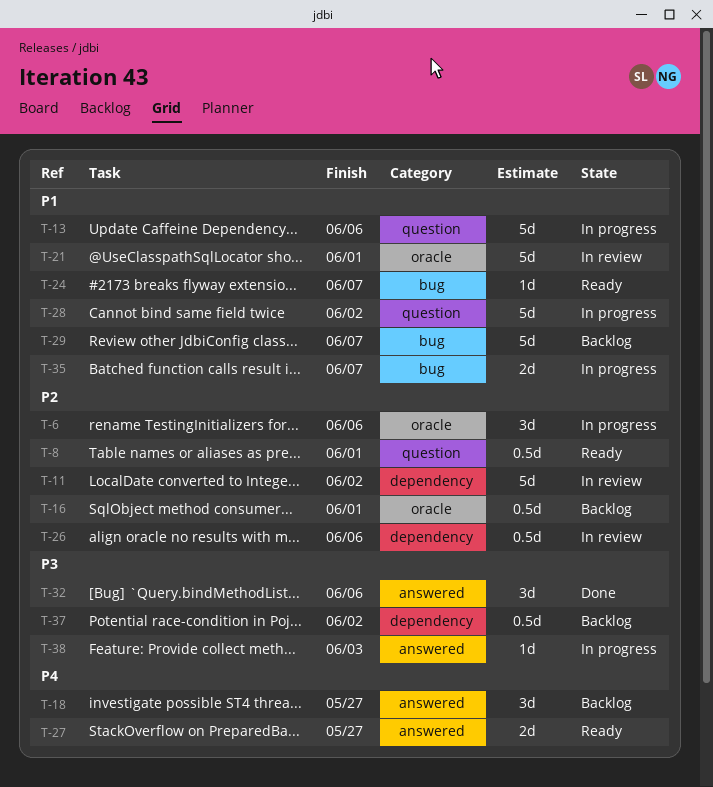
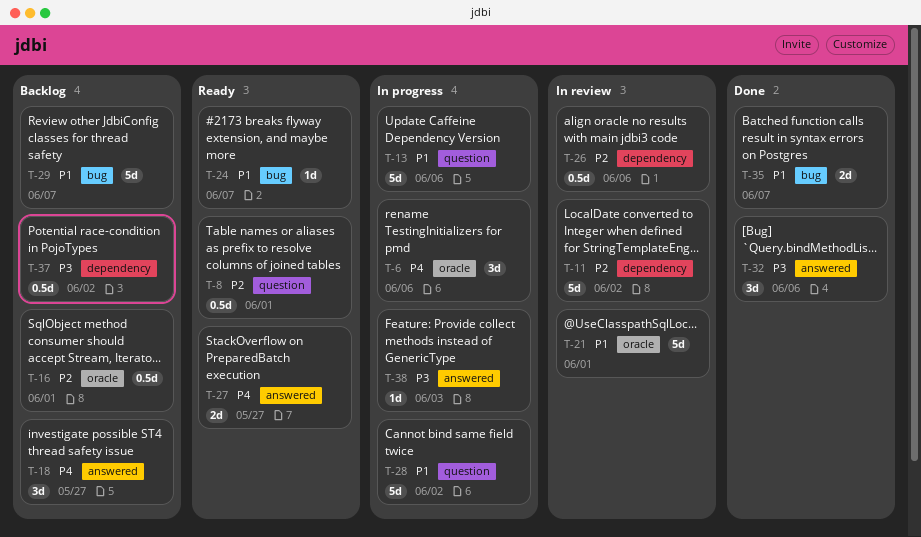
T-6, priority: P2 -> P4
T-35, status: In progress -> Done

